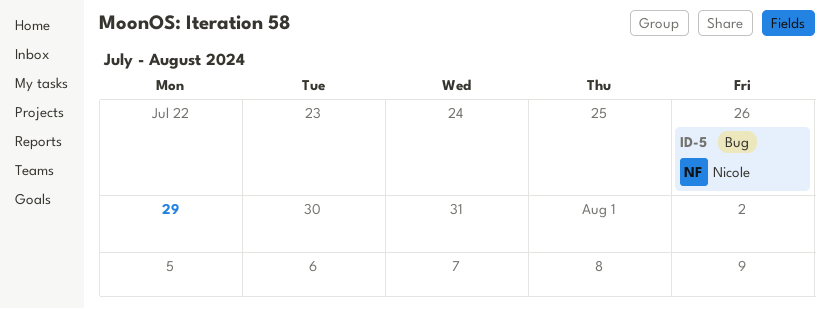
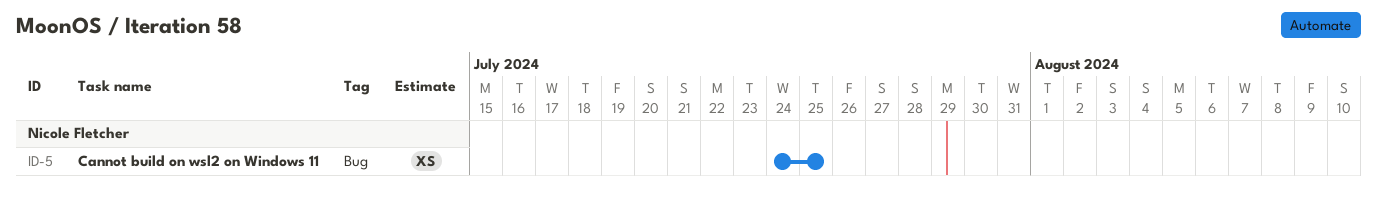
ID-5, due: Jul 26 -> Jul 25

